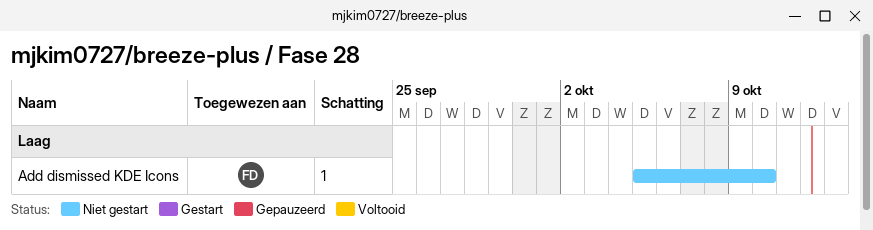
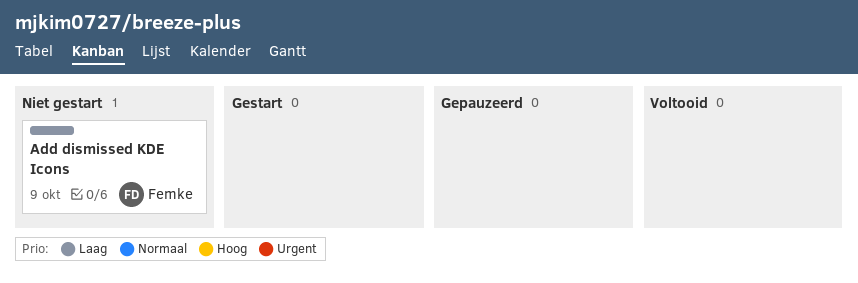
Add dismissed KDE Icons, due: Oct 10 -> Oct 9

